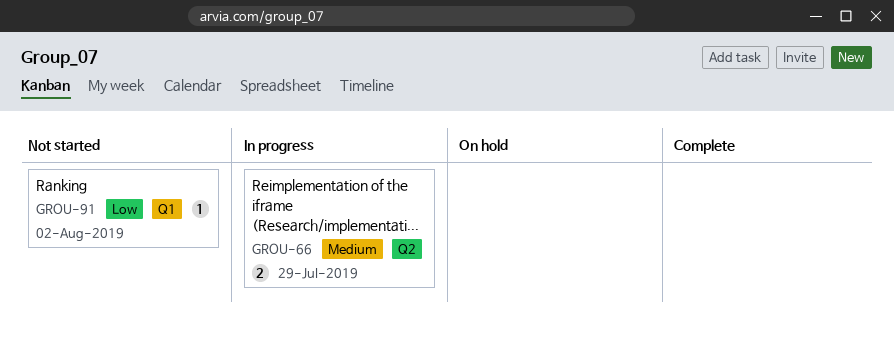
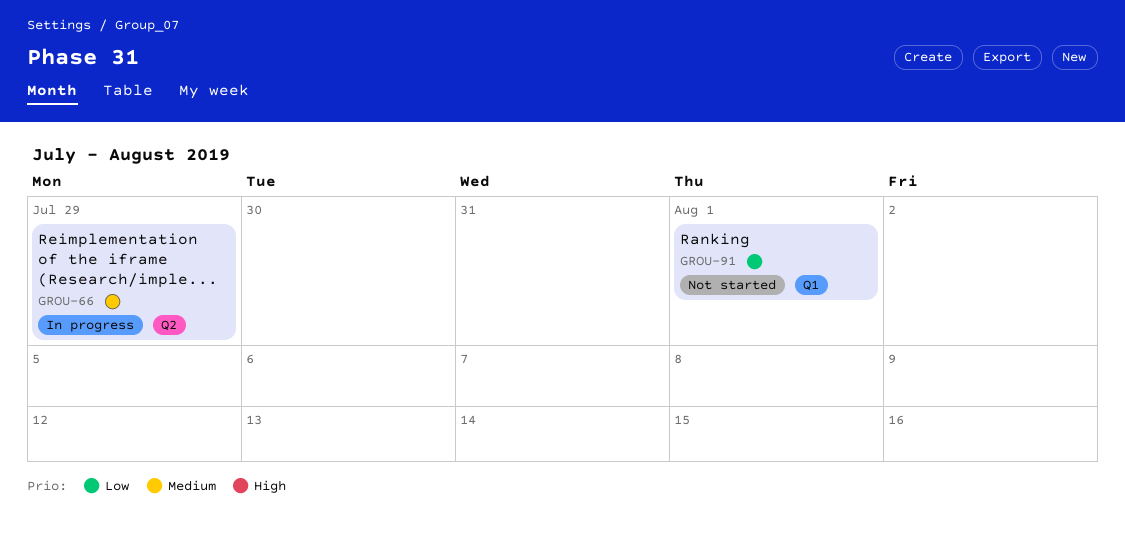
GROU-91, due: Aug 2 -> Aug 1

